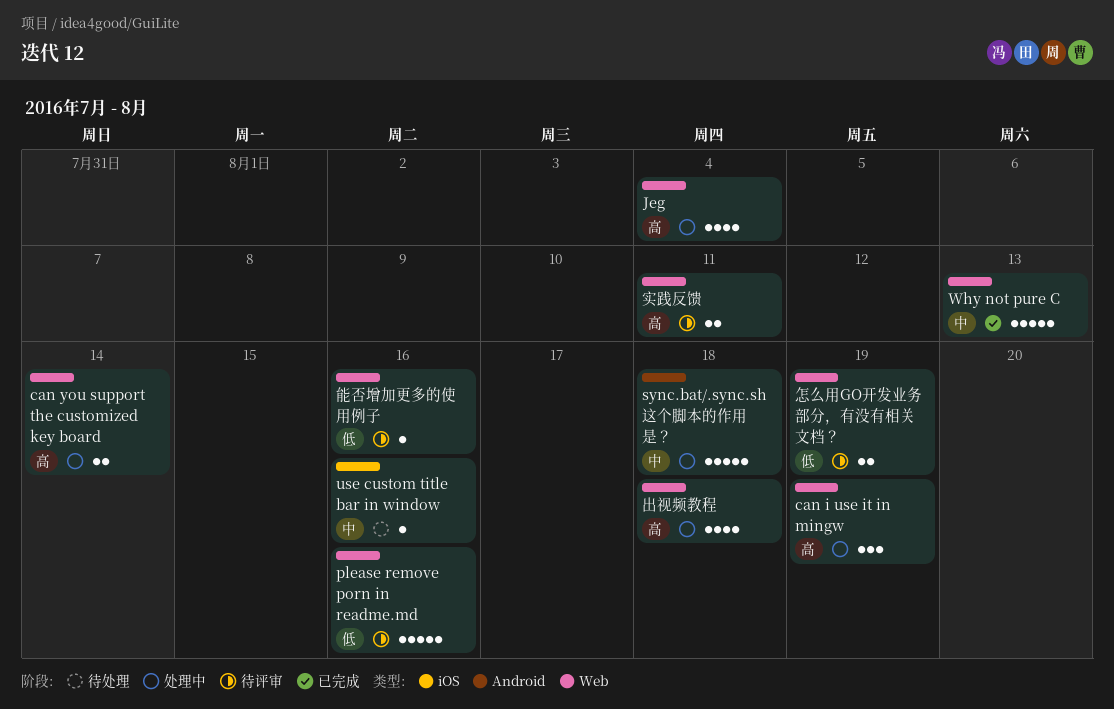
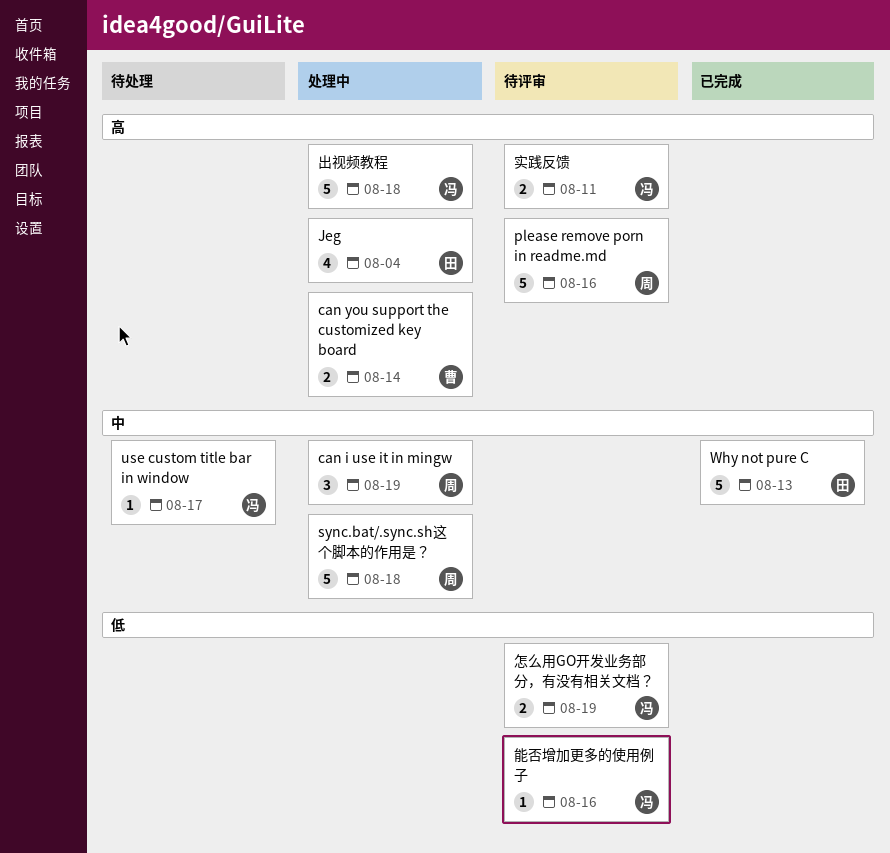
can i use it in mingw, priority: 高 -> 中
please remove porn in readme.md, priority: 低 -> 高
use custom title bar in window, due: Aug 16 -> Aug 17
出视频教程, estimate: 4 -> 5

